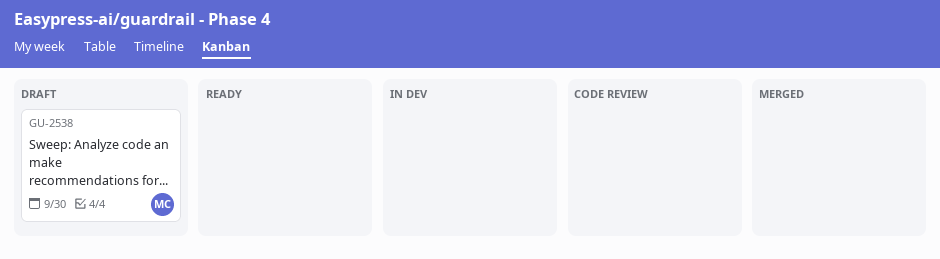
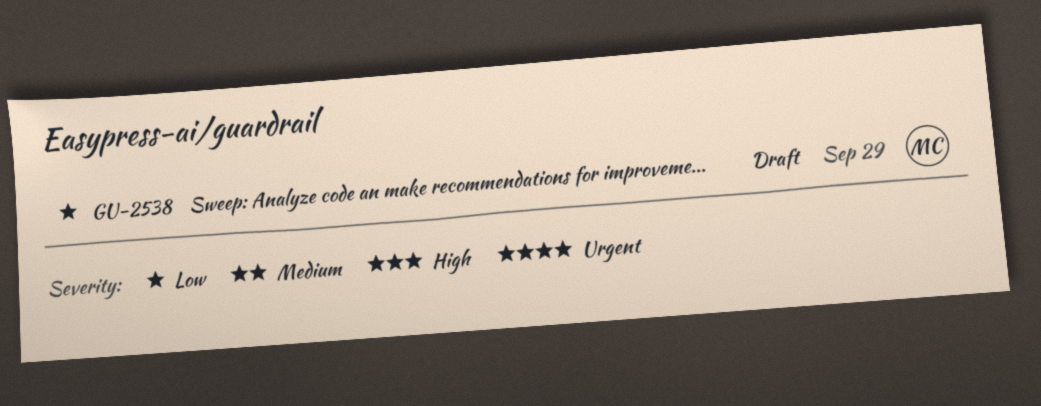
GU-2538, due: Sep 30 -> Sep 29

